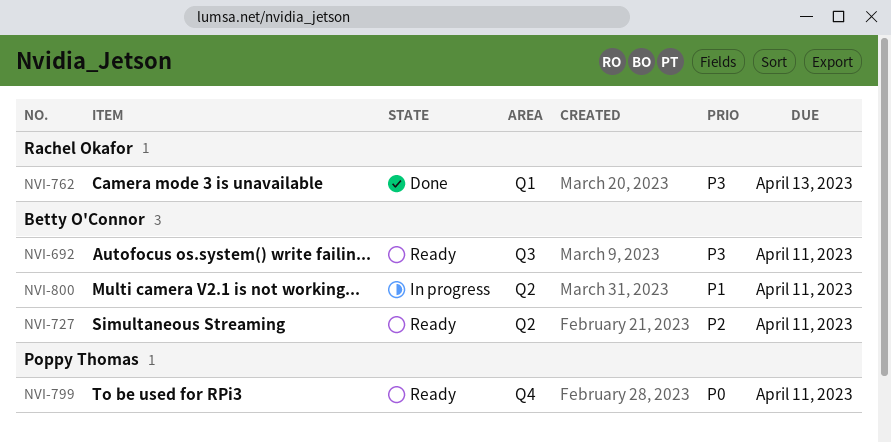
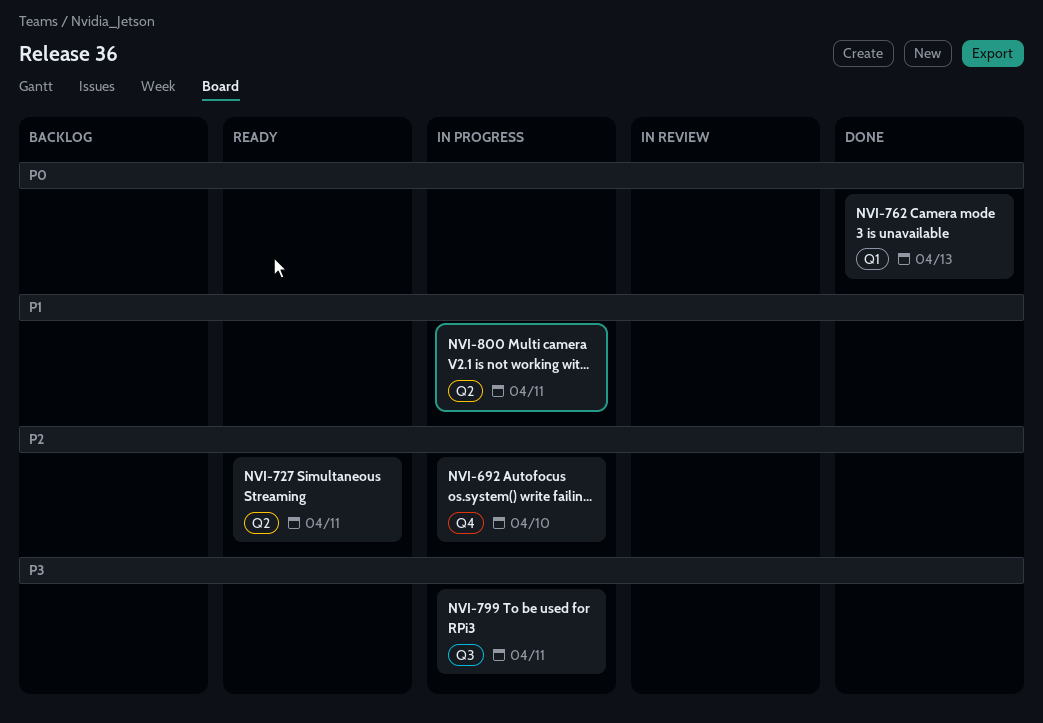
NVI-692, status: Ready -> In progress
NVI-692, priority: P3 -> P2
NVI-692, label: Q3 -> Q4
NVI-692, due: Apr 11 -> Apr 10
NVI-762, priority: P3 -> P0
NVI-799, status: Ready -> In progress
NVI-799, priority: P0 -> P3
NVI-799, label: Q4 -> Q3

